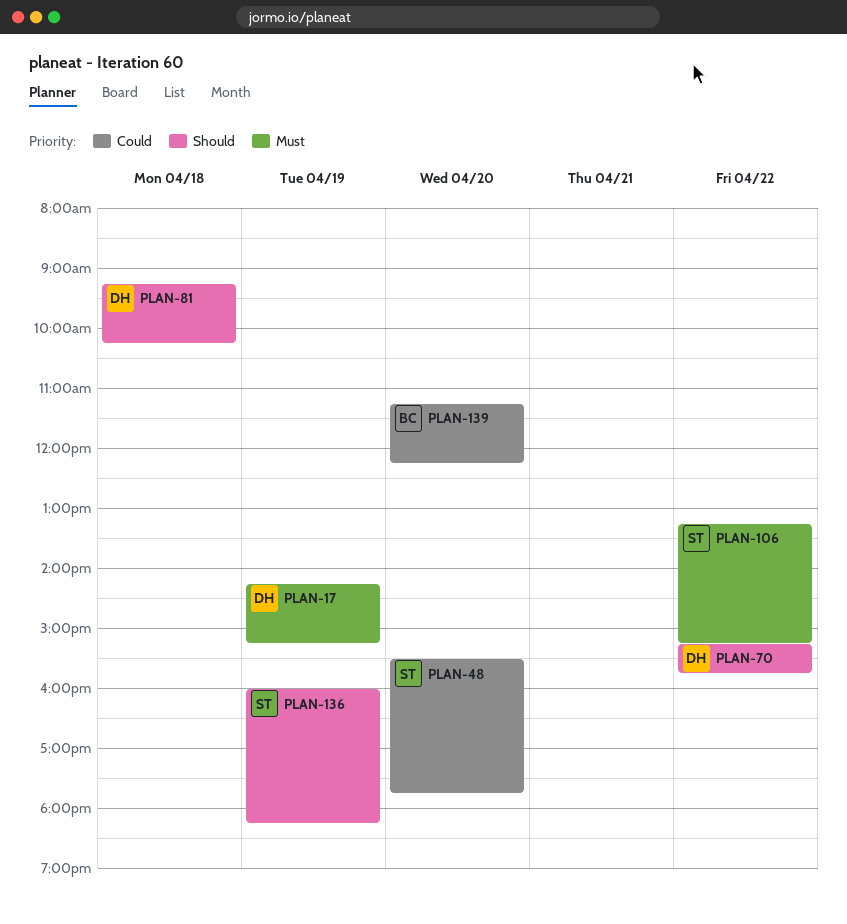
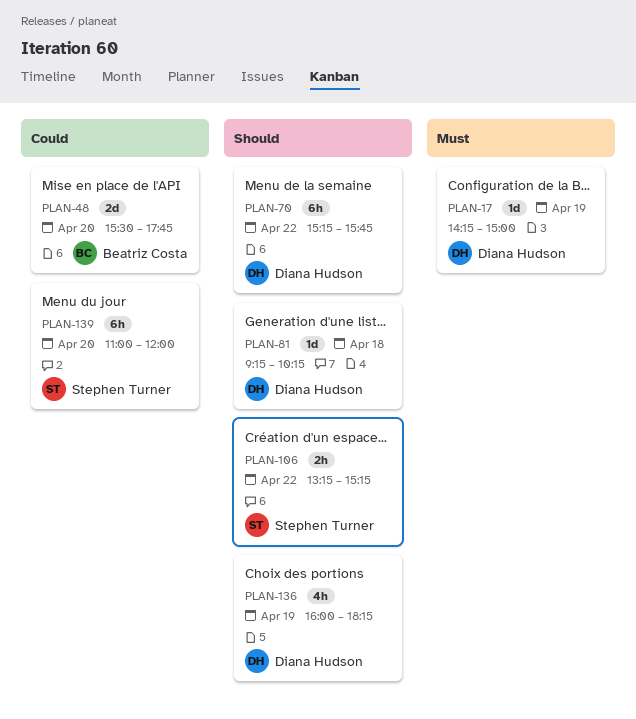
PLAN-17, ends: 15:15 -> 15:00
PLAN-48, owner: Stephen Turner -> Beatriz Costa
PLAN-106, priority: Must -> Should
PLAN-136, owner: Stephen Turner -> Diana Hudson
PLAN-139, owner: Beatriz Costa -> Stephen Turner
PLAN-139, begins: 11:15 -> 11:00
PLAN-139, ends: 12:15 -> 12:00

